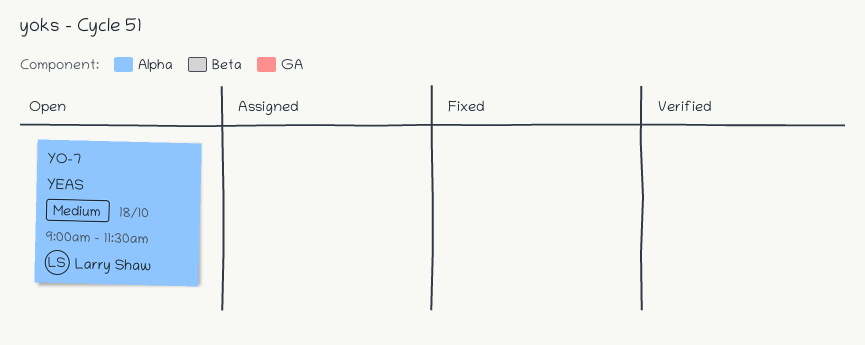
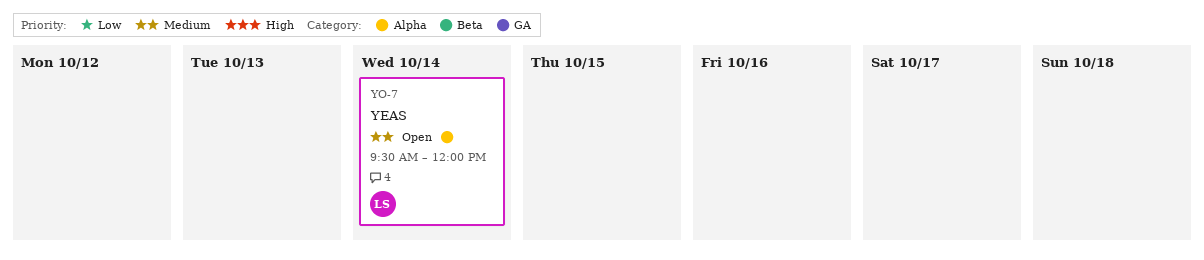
YO-7, day: Oct 18 -> Oct 14
YO-7, begins: 09:00 -> 09:30
YO-7, ends: 11:30 -> 12:00

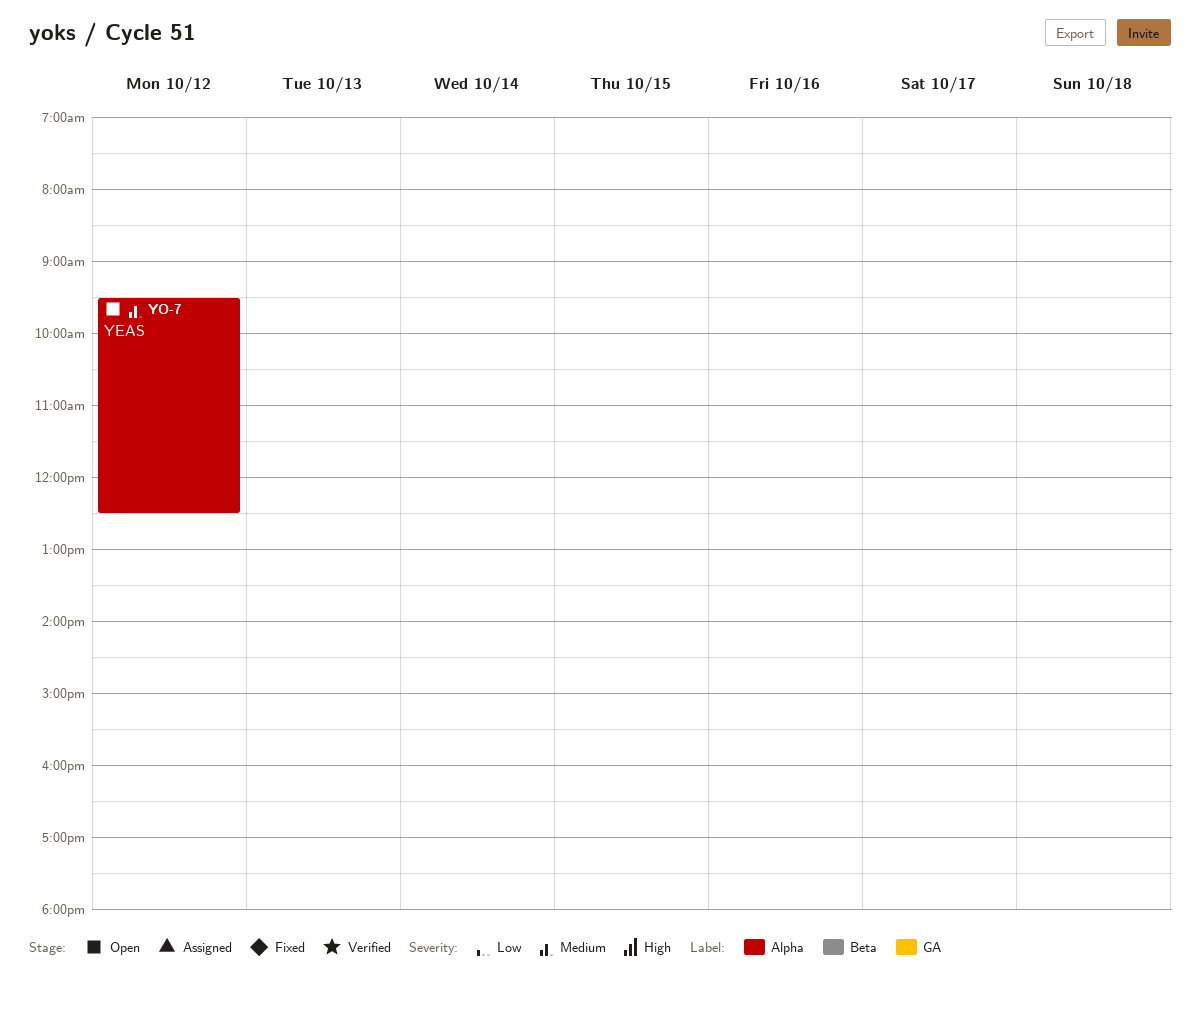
YO-7, day: Oct 14 -> Oct 12
YO-7, ends: 12:00 -> 12:30

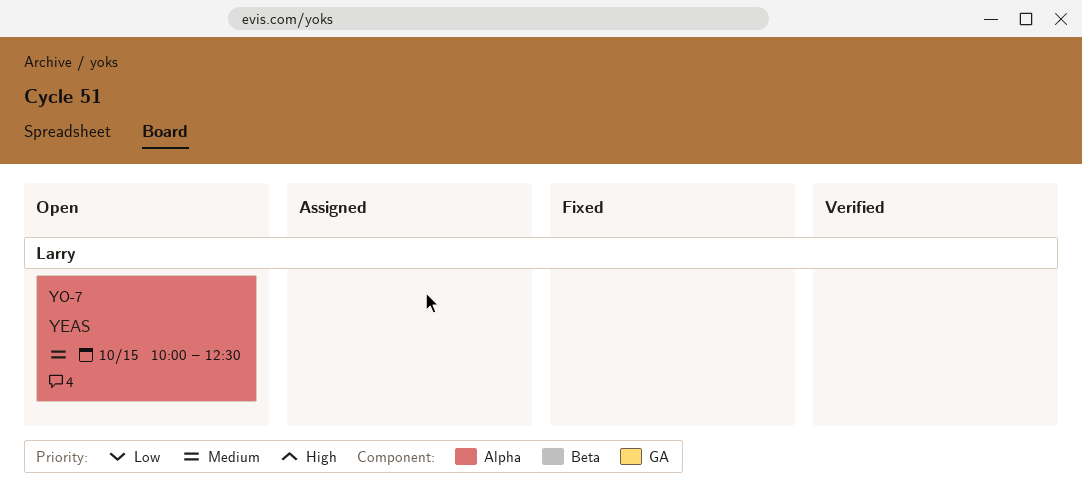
YO-7, day: Oct 12 -> Oct 15
YO-7, begins: 09:30 -> 10:00

